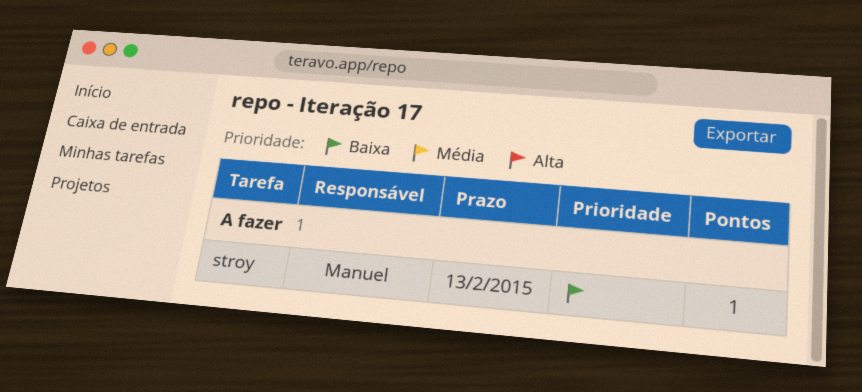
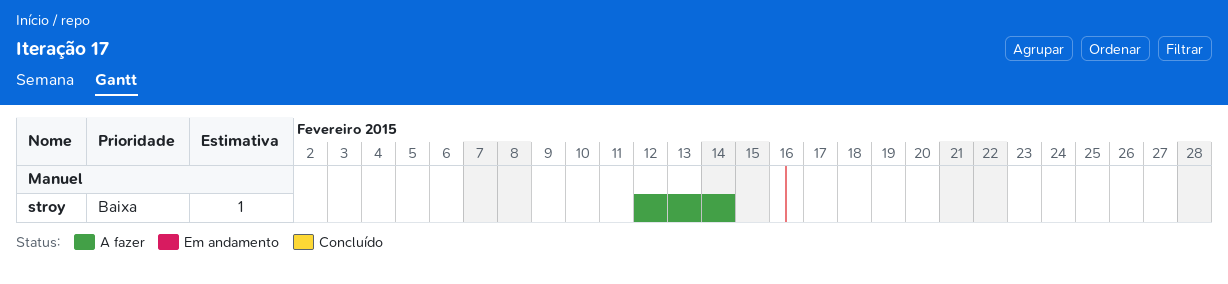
stroy, due: Feb 13 -> Feb 14

